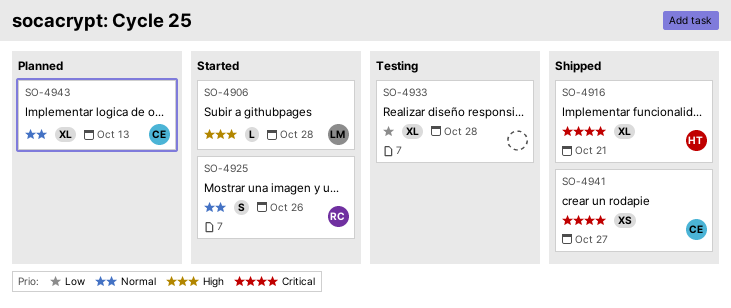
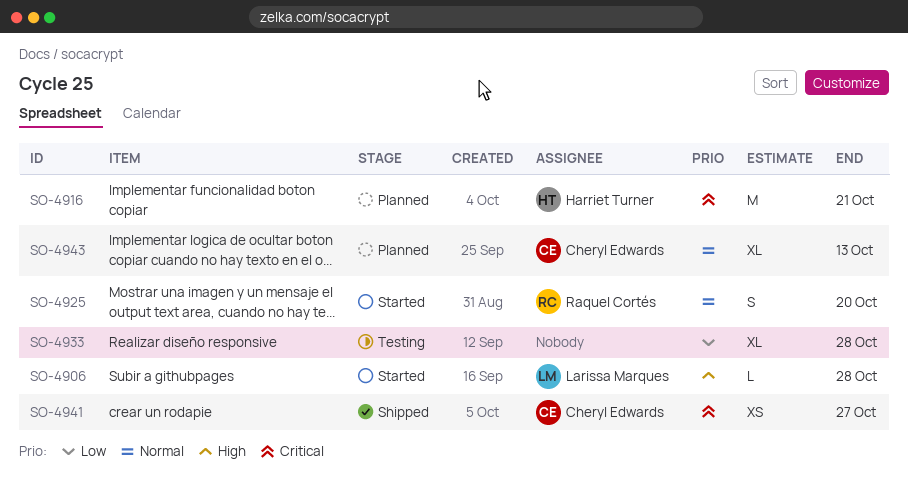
SO-4916, status: Shipped -> Planned
SO-4916, estimate: XL -> M
SO-4925, due: Oct 26 -> Oct 20

